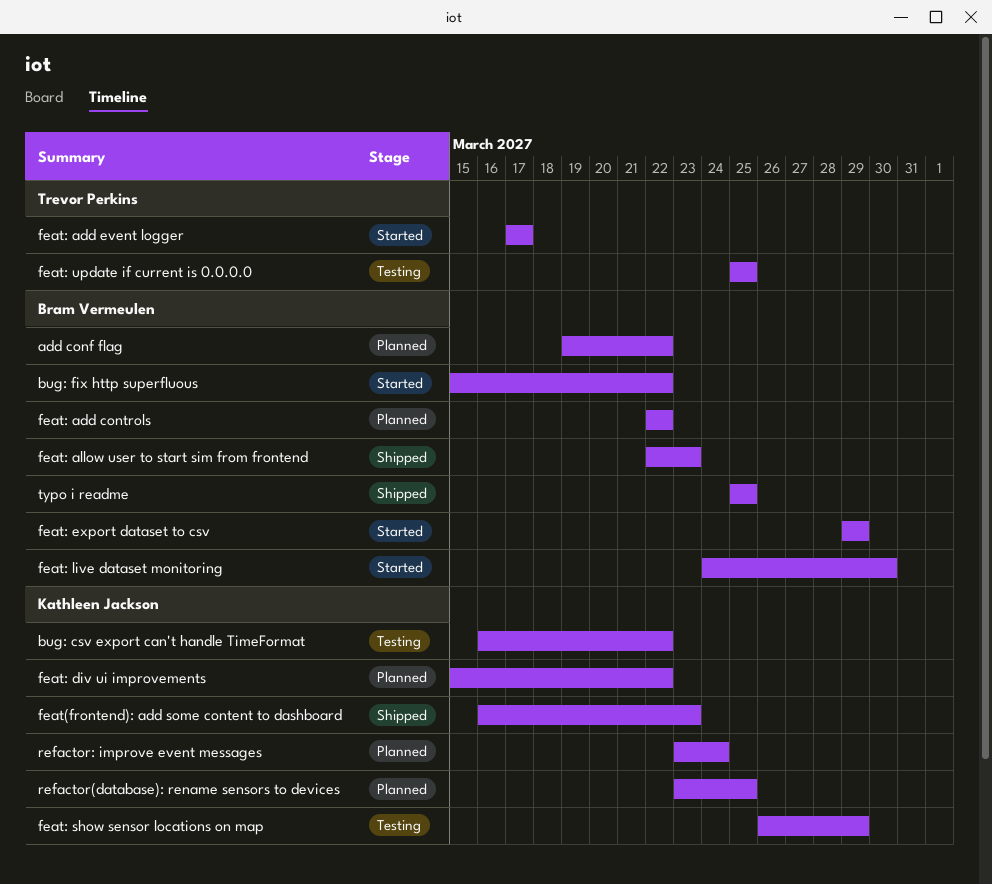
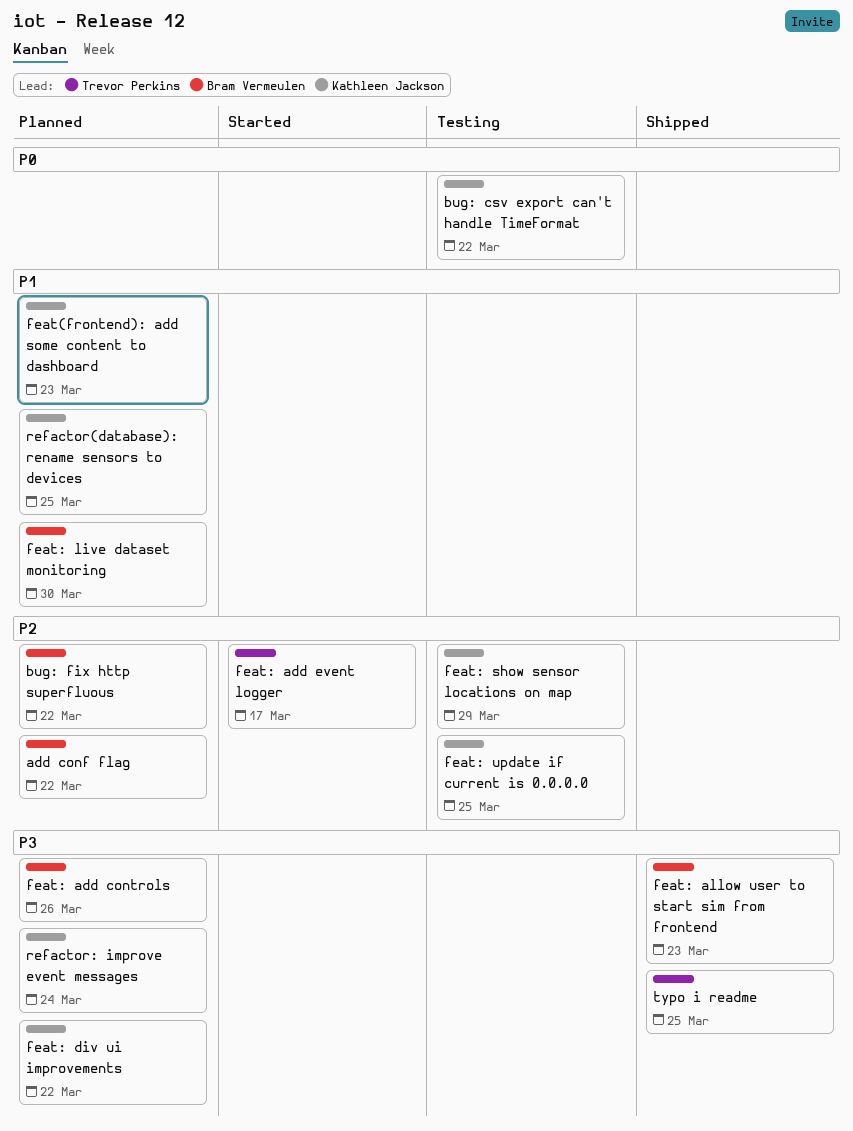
bug: fix http superfluous, status: Started -> Planned
feat(frontend): add some content to dashboard, status: Shipped -> Planned
feat: add controls, due: Mar 22 -> Mar 26
feat: export dataset to csv: present -> none
feat: live dataset monitoring, status: Started -> Planned
feat: update if current is 0.0.0.0, owner: Trevor Perkins -> Kathleen Jackson
typo i readme, owner: Bram Vermeulen -> Trevor Perkins

